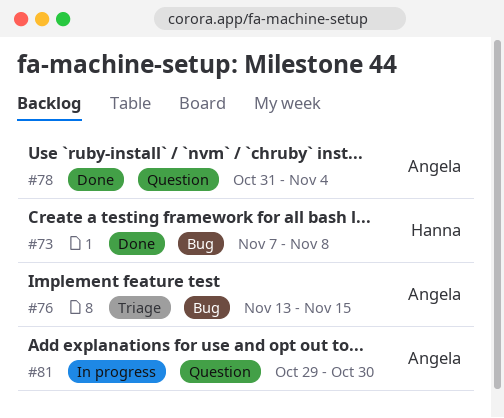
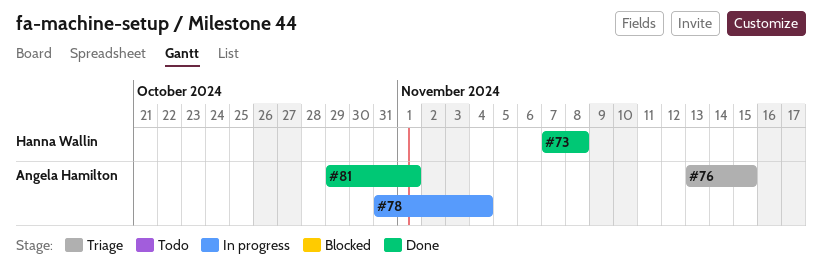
#78, status: Done -> In progress
#81, status: In progress -> Done
#81, due: Oct 30 -> Nov 1

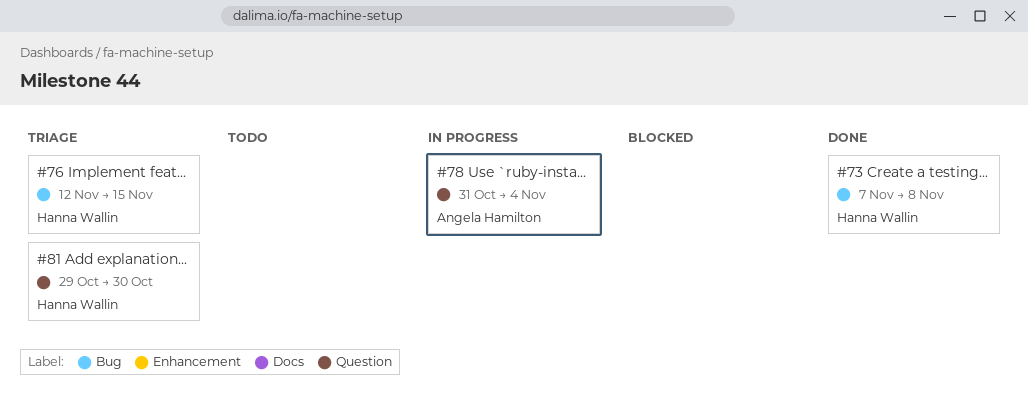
#76, owner: Angela Hamilton -> Hanna Wallin
#76, start: Nov 13 -> Nov 12
#81, status: Done -> Triage
#81, owner: Angela Hamilton -> Hanna Wallin
#81, due: Nov 1 -> Oct 30

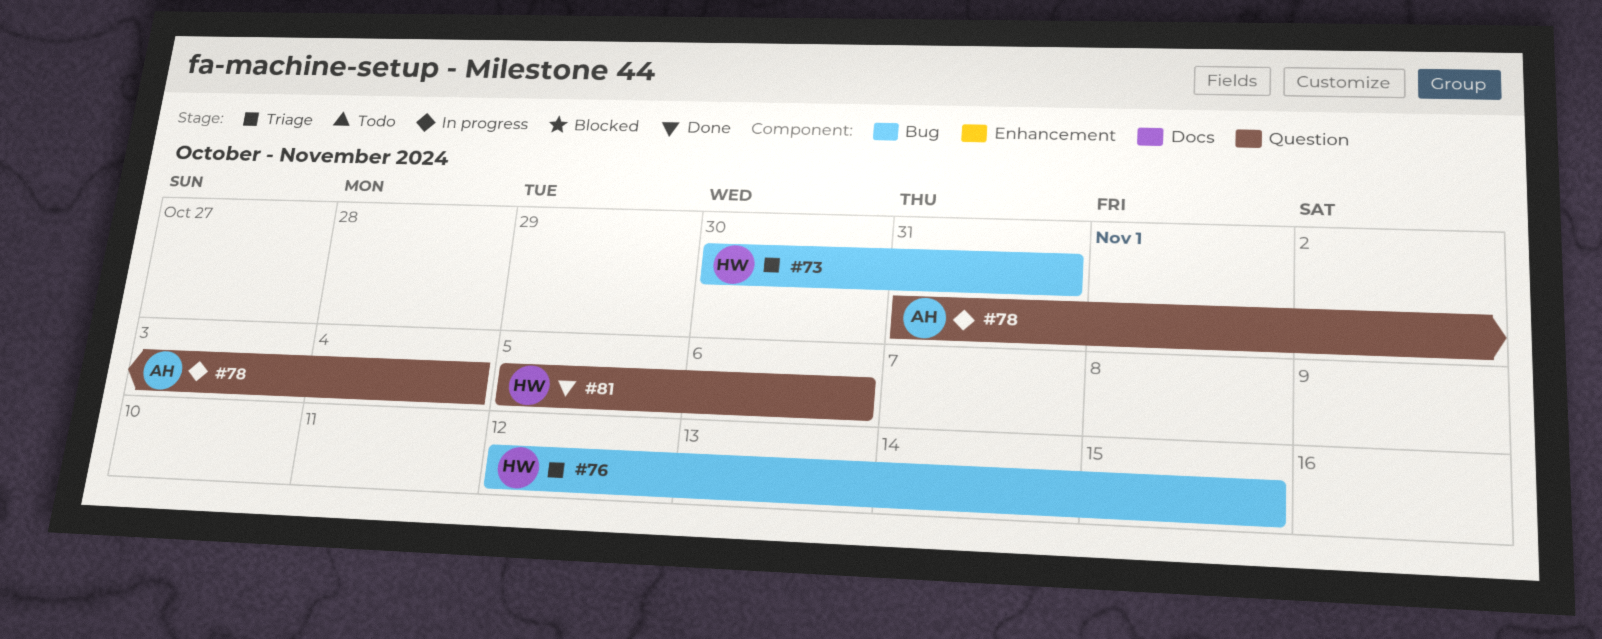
#73, status: Done -> Triage
#73, start: Nov 7 -> Oct 30
#73, due: Nov 8 -> Oct 31
#81, status: Triage -> Done
#81, start: Oct 29 -> Nov 5
#81, due: Oct 30 -> Nov 6

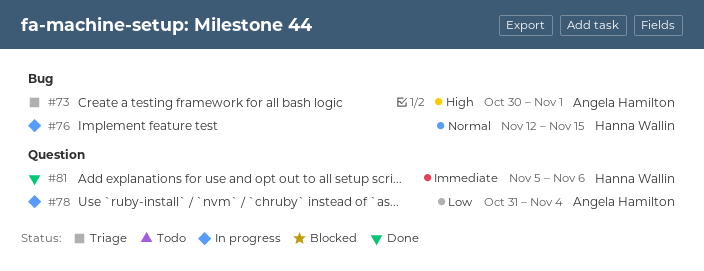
#73, owner: Hanna Wallin -> Angela Hamilton
#73, due: Oct 31 -> Nov 1
#76, status: Triage -> In progress

